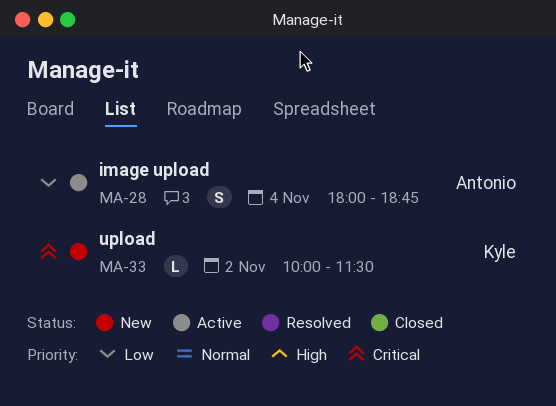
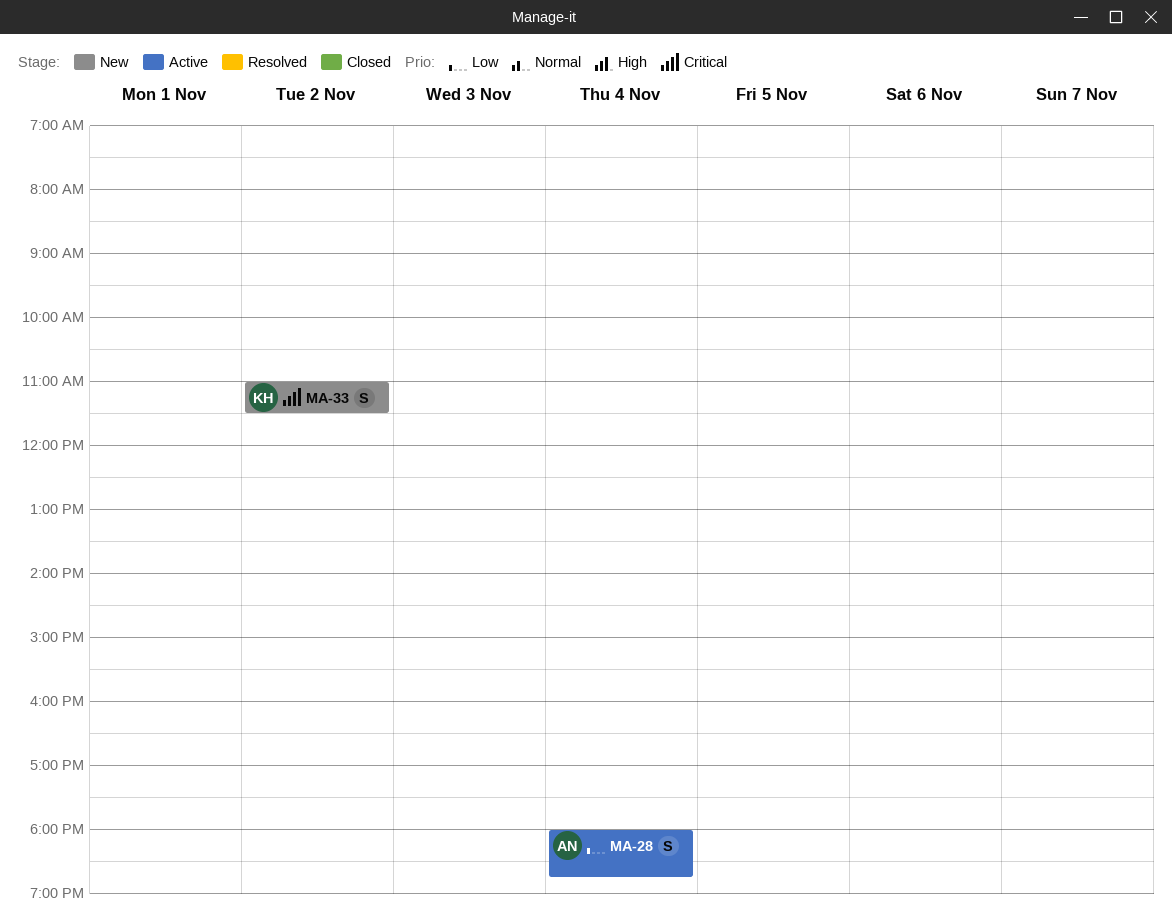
MA-33, estimate: L -> S
MA-33, begins: 10:00 -> 11:00

